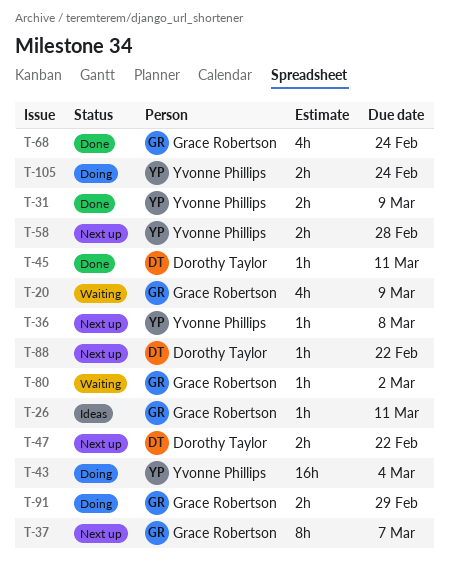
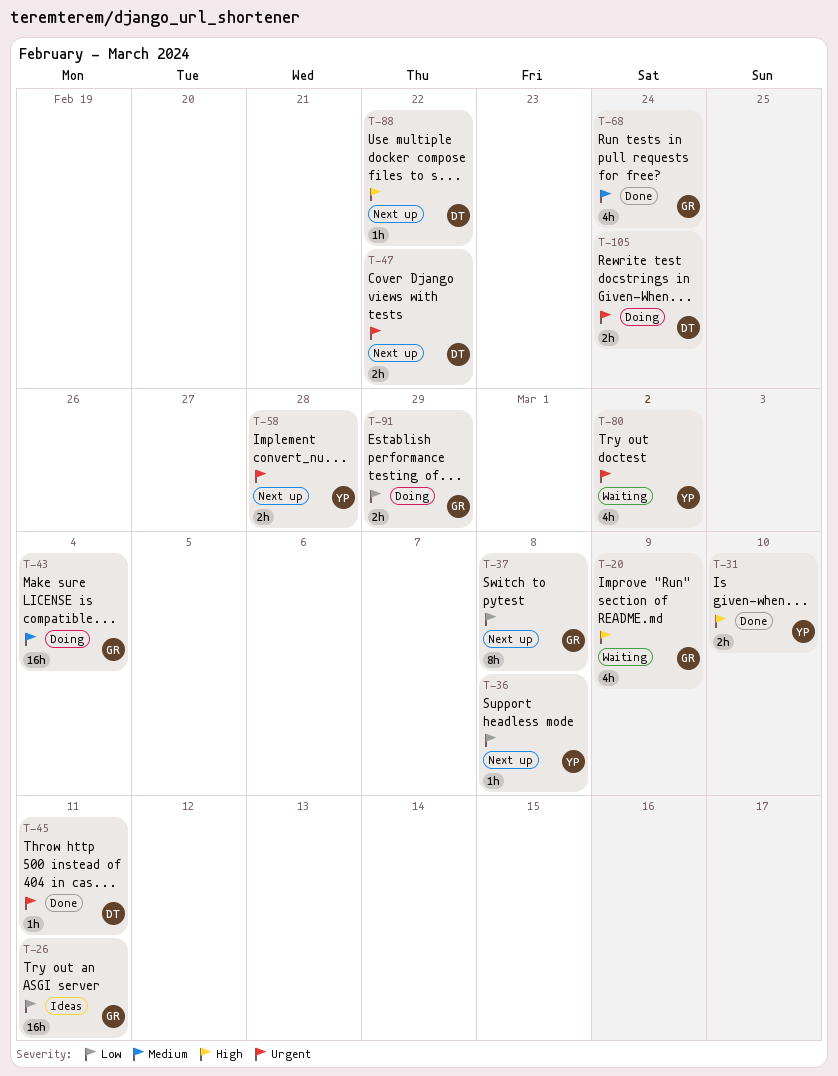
T-26, estimate: 1h -> 16h
T-31, due: Mar 9 -> Mar 10
T-37, due: Mar 7 -> Mar 8
T-43, owner: Yvonne Phillips -> Grace Robertson
T-80, owner: Grace Robertson -> Yvonne Phillips
T-80, estimate: 1h -> 4h
T-105, owner: Yvonne Phillips -> Dorothy Taylor

